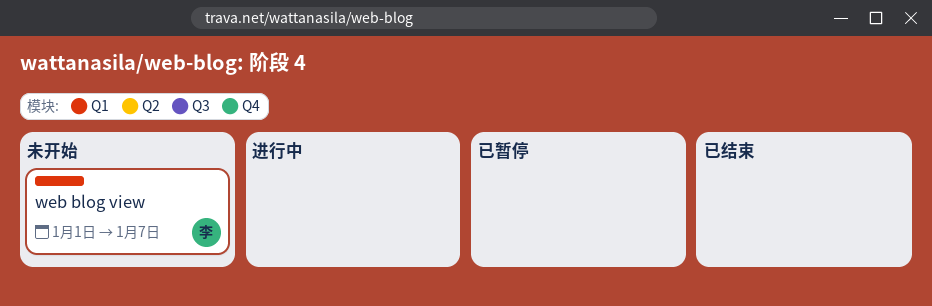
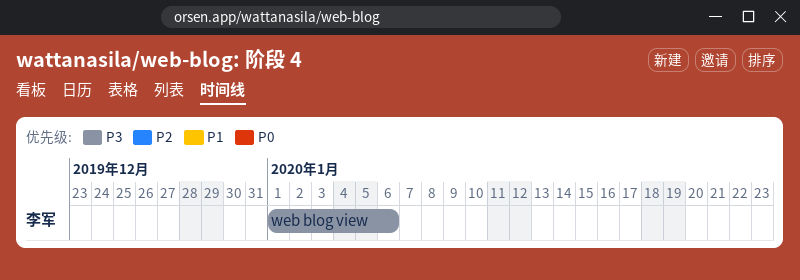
web blog view, due: Jan 7 -> Jan 6

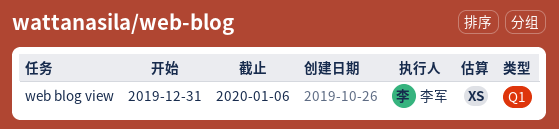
web blog view, start: Jan 1 -> Dec 31

